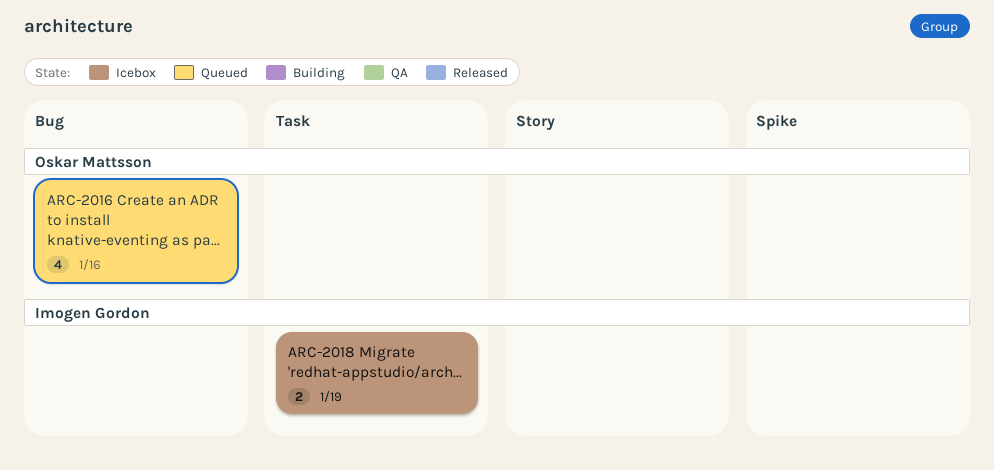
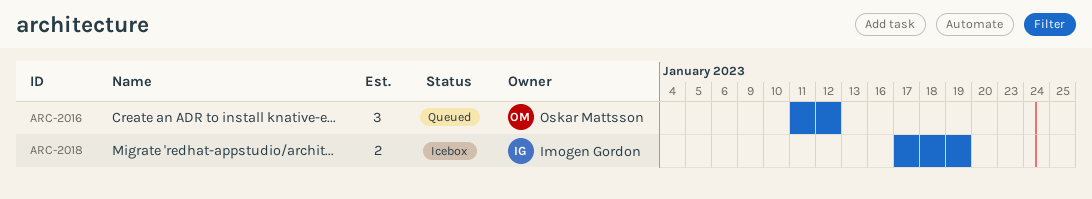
ARC-2016, estimate: 4 -> 3
ARC-2016, due: Jan 16 -> Jan 12

